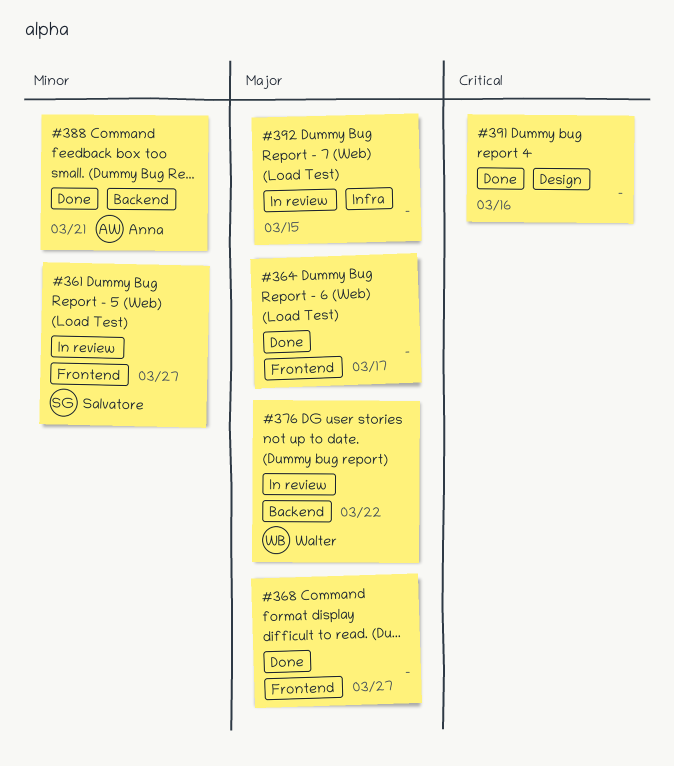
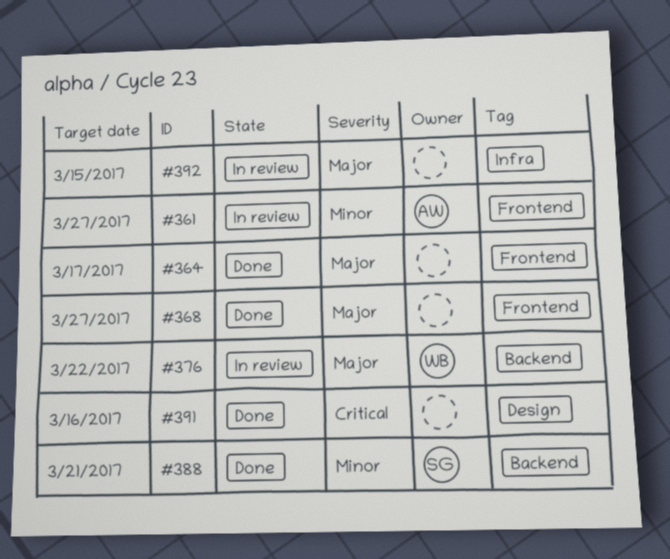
#361, owner: Salvatore -> Anna
#388, owner: Anna -> Salvatore

